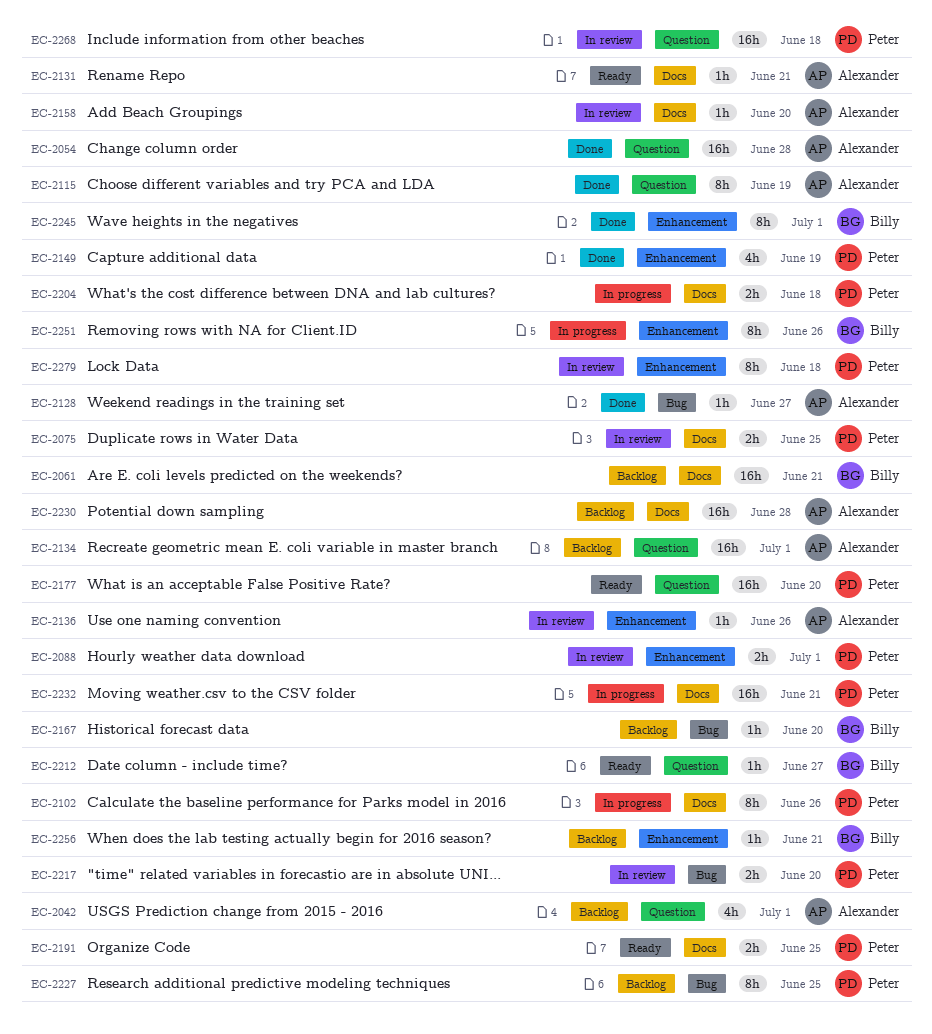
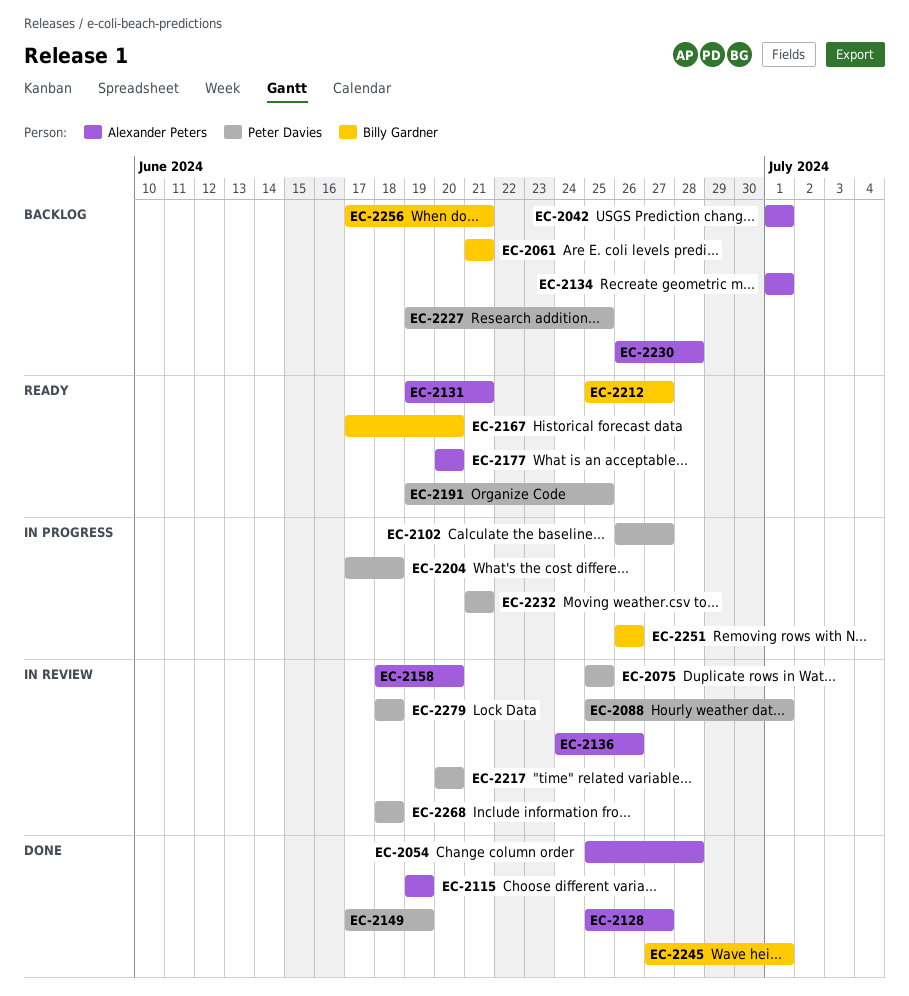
EC-2102, due: Jun 26 -> Jun 27
EC-2167, status: Backlog -> Ready
EC-2177, owner: Peter Davies -> Alexander Peters

